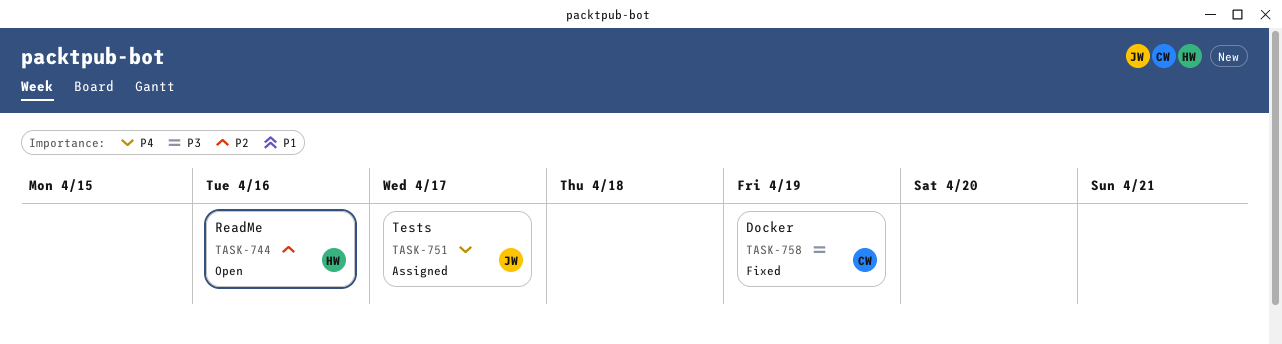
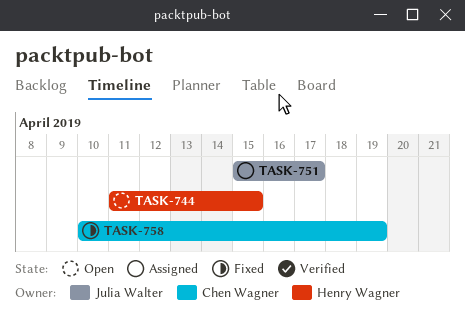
TASK-744, due: Apr 16 -> Apr 15

